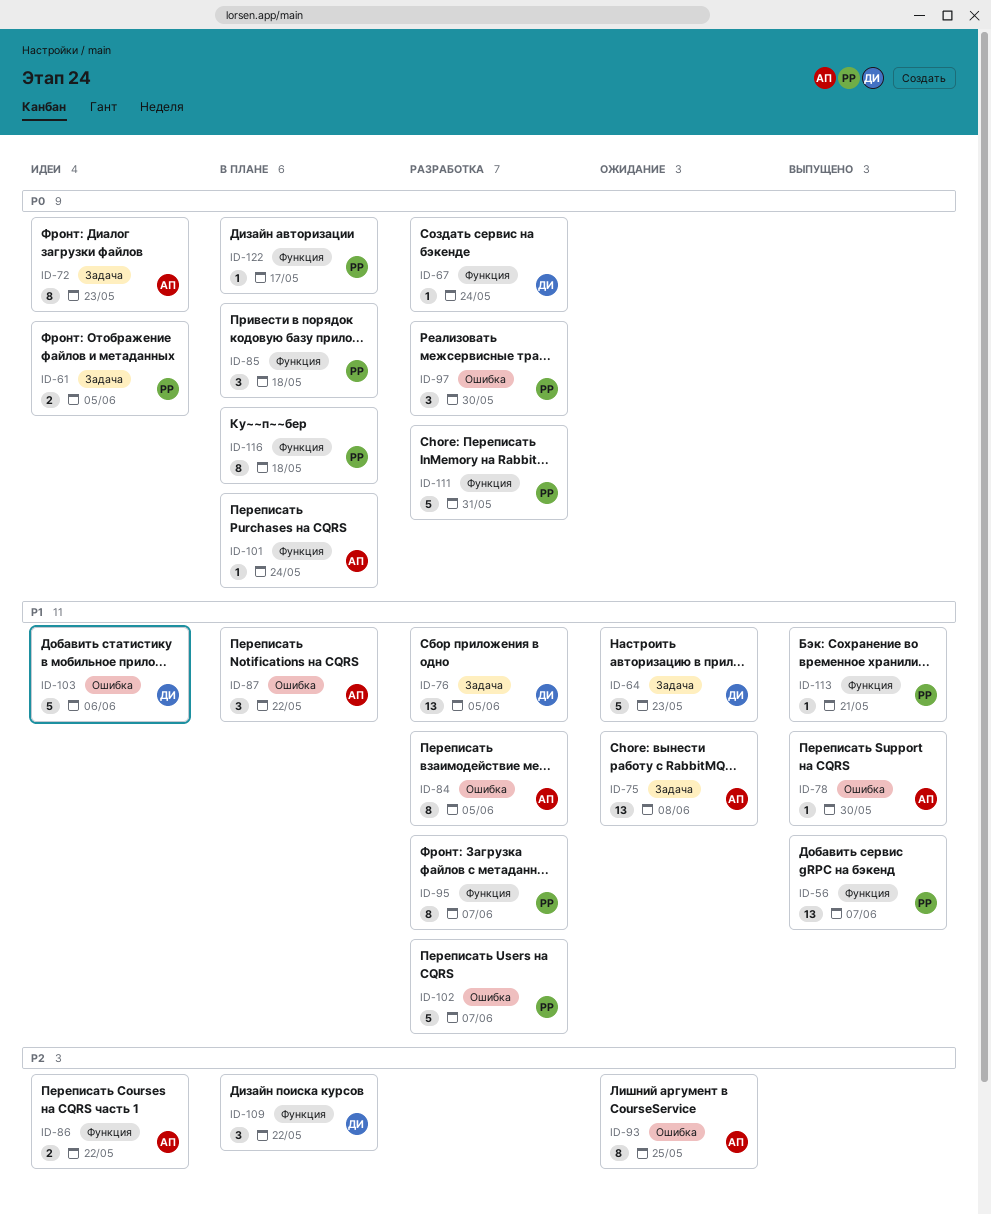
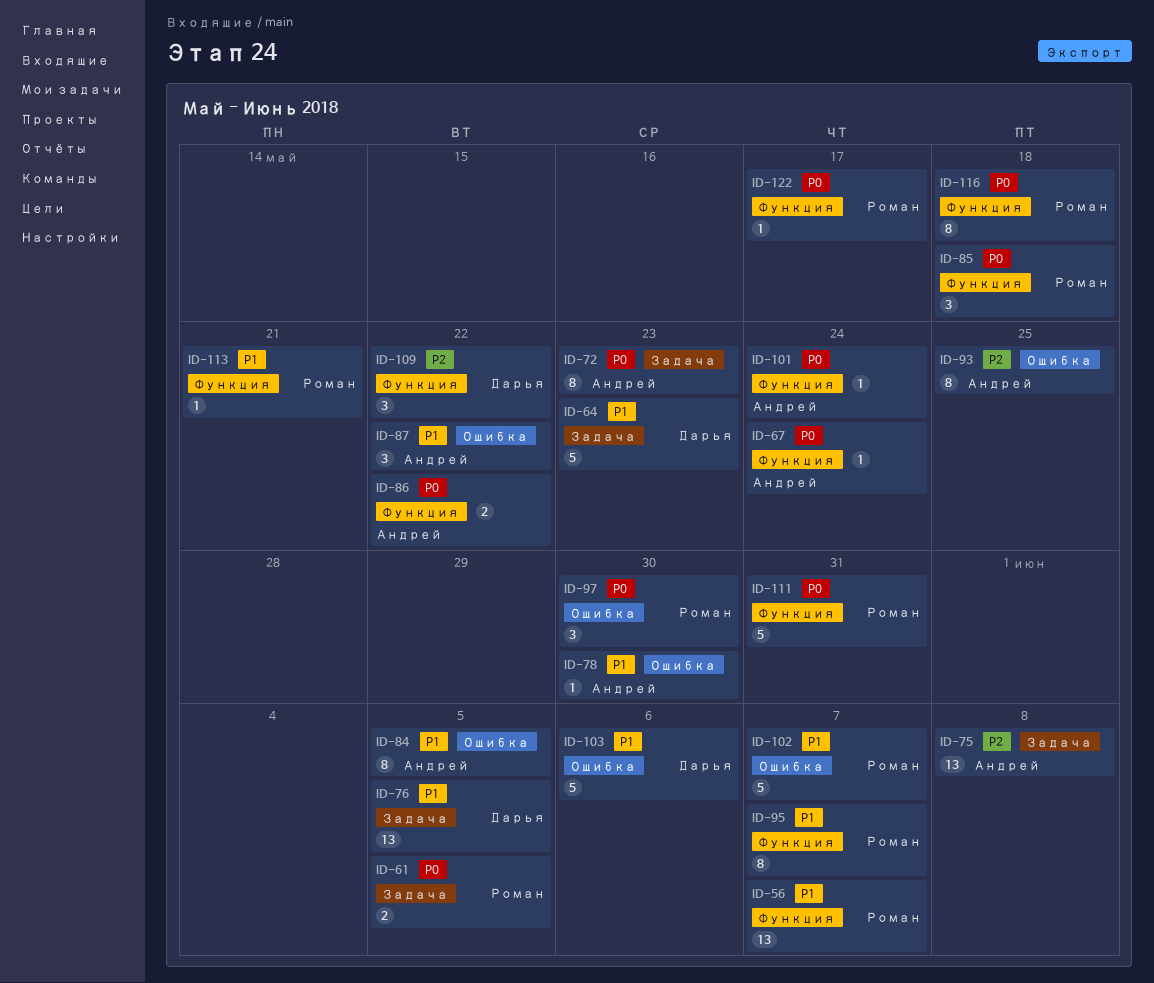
ID-67, owner: Дарья -> Андрей
ID-75, priority: P1 -> P2
ID-86, priority: P2 -> P0

